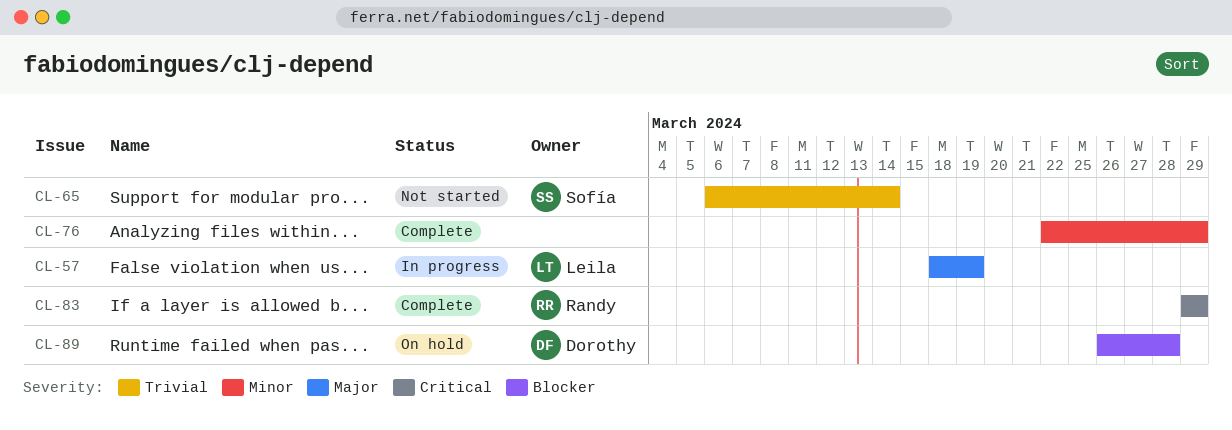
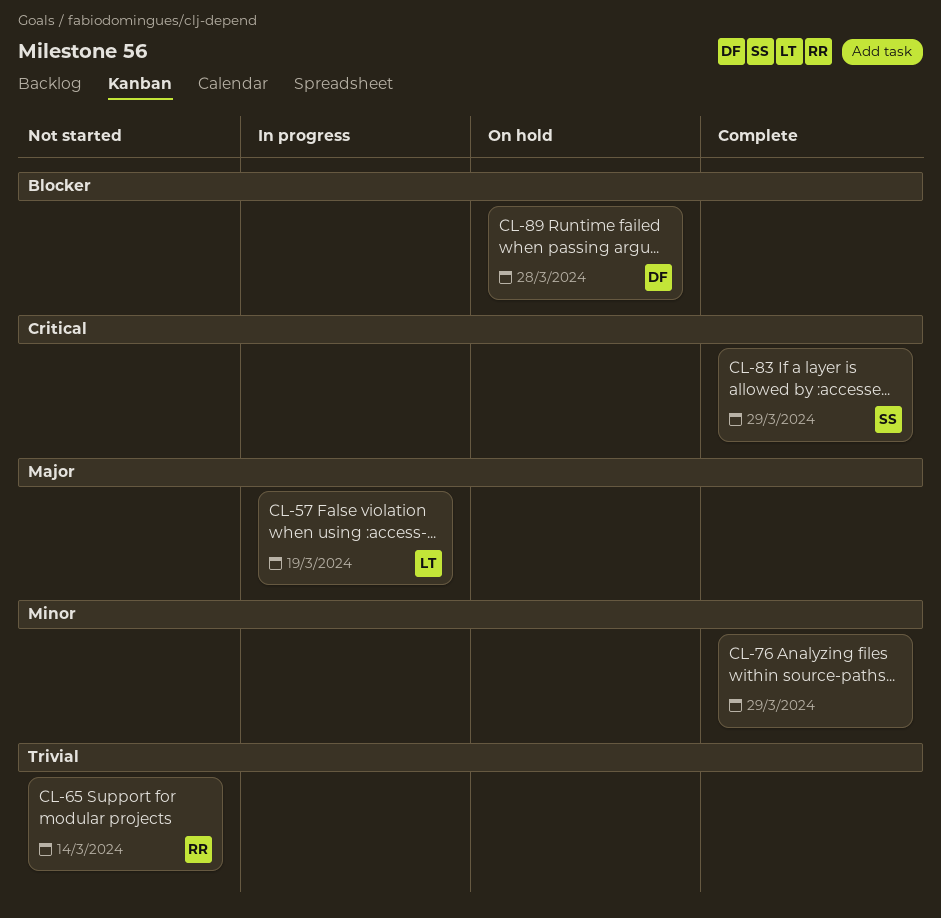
CL-65, owner: Sofía -> Randy
CL-83, owner: Randy -> Sofía

